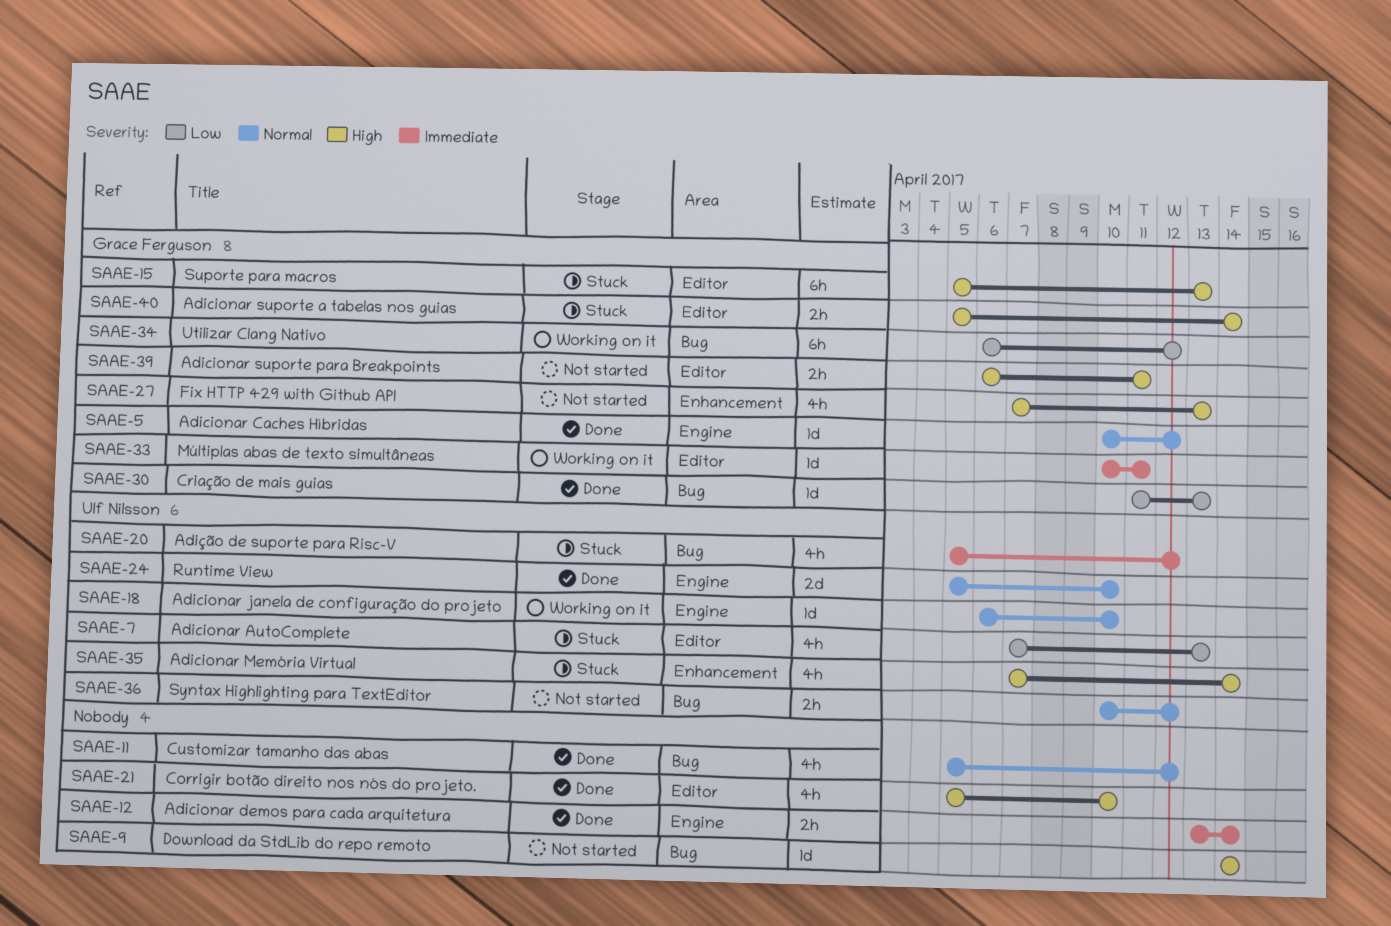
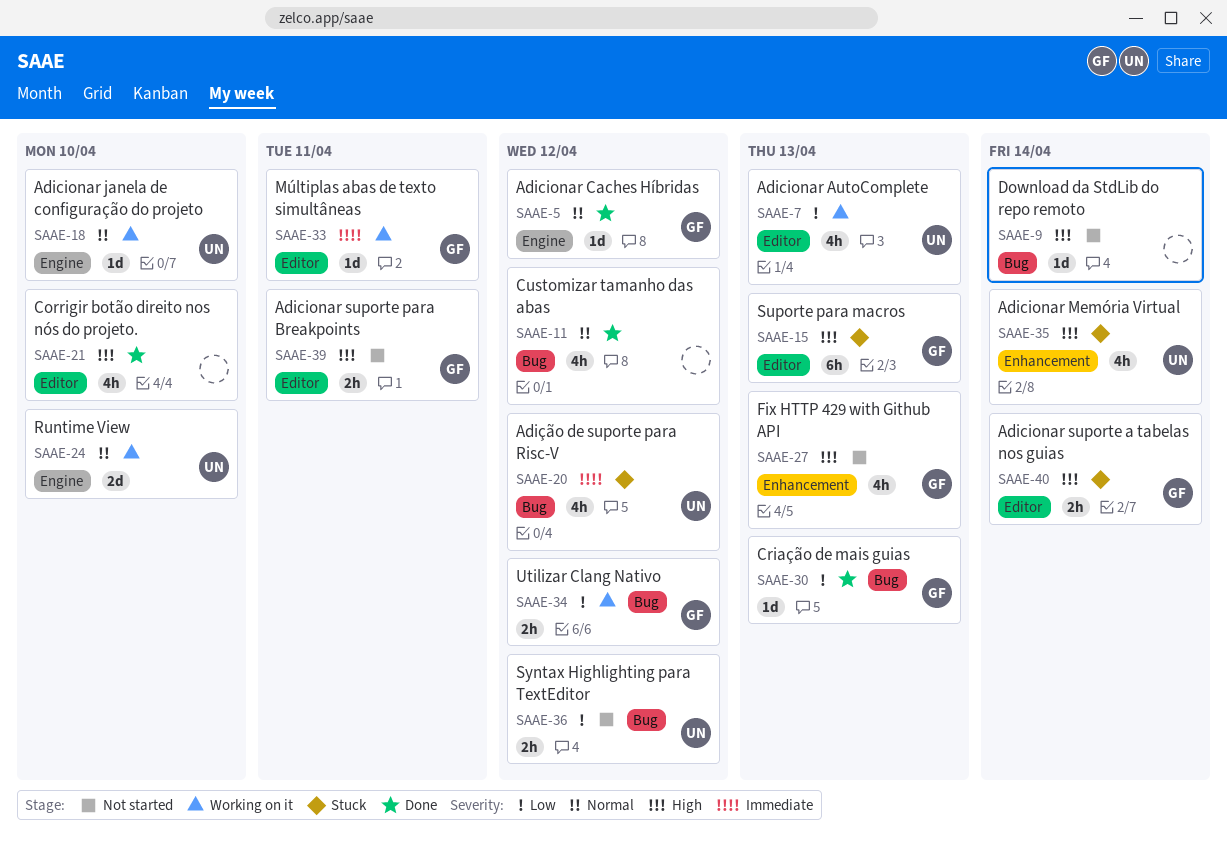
SAAE-7, status: Stuck -> Working on it
SAAE-12: present -> none
SAAE-24, status: Done -> Working on it
SAAE-34, estimate: 6h -> 2h
SAAE-36, priority: Normal -> Low

